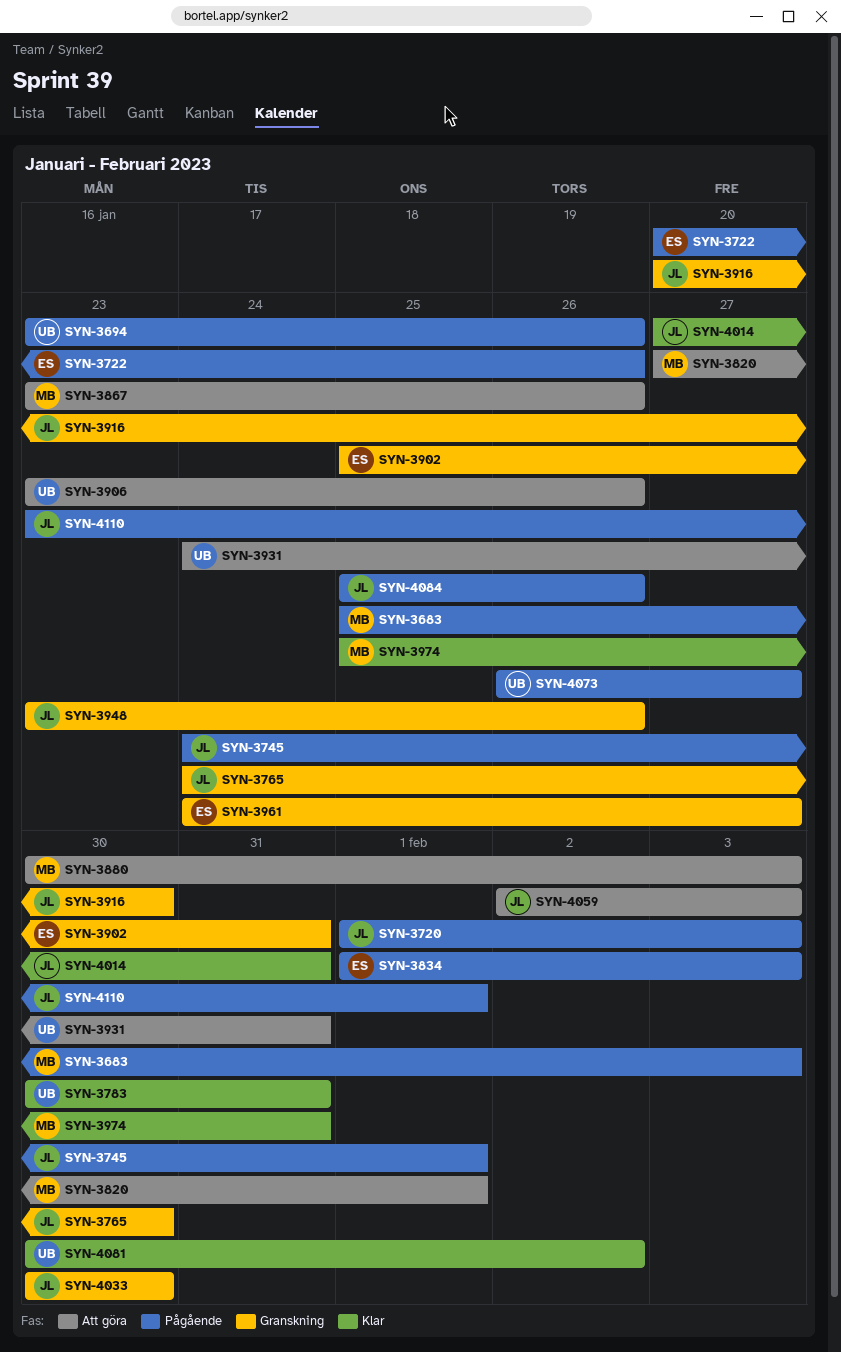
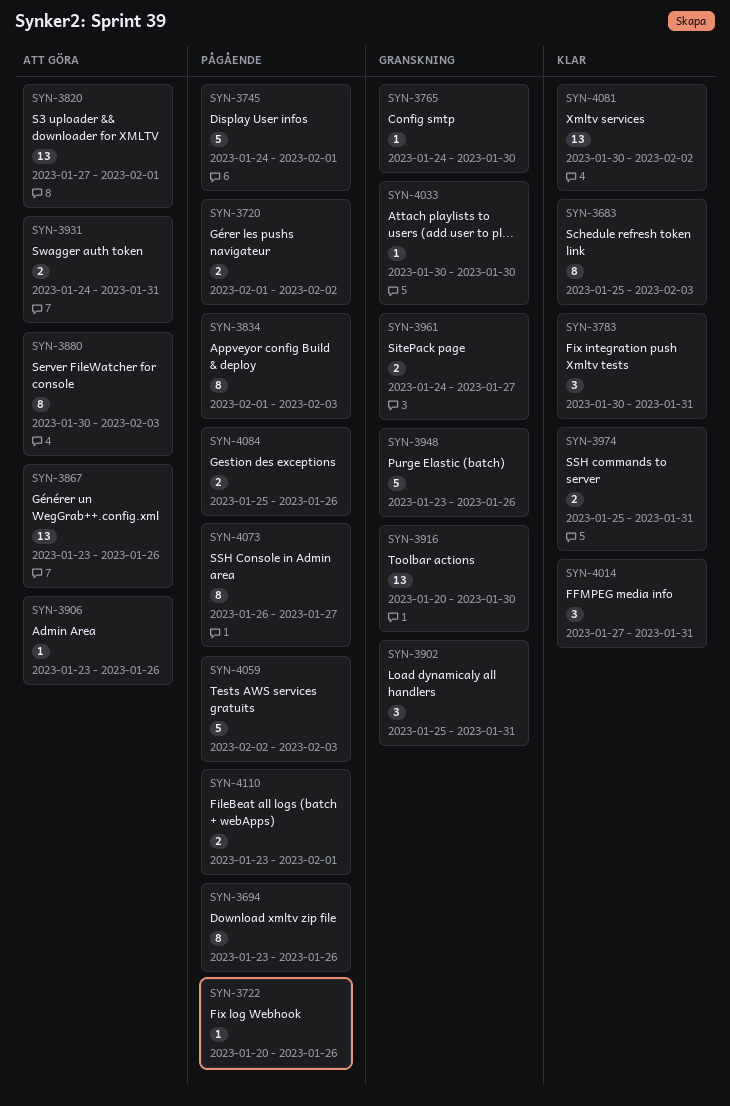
SYN-3683, status: Pågående -> Klar
SYN-3720, due: Feb 3 -> Feb 2
SYN-4059, status: Att göra -> Pågående

